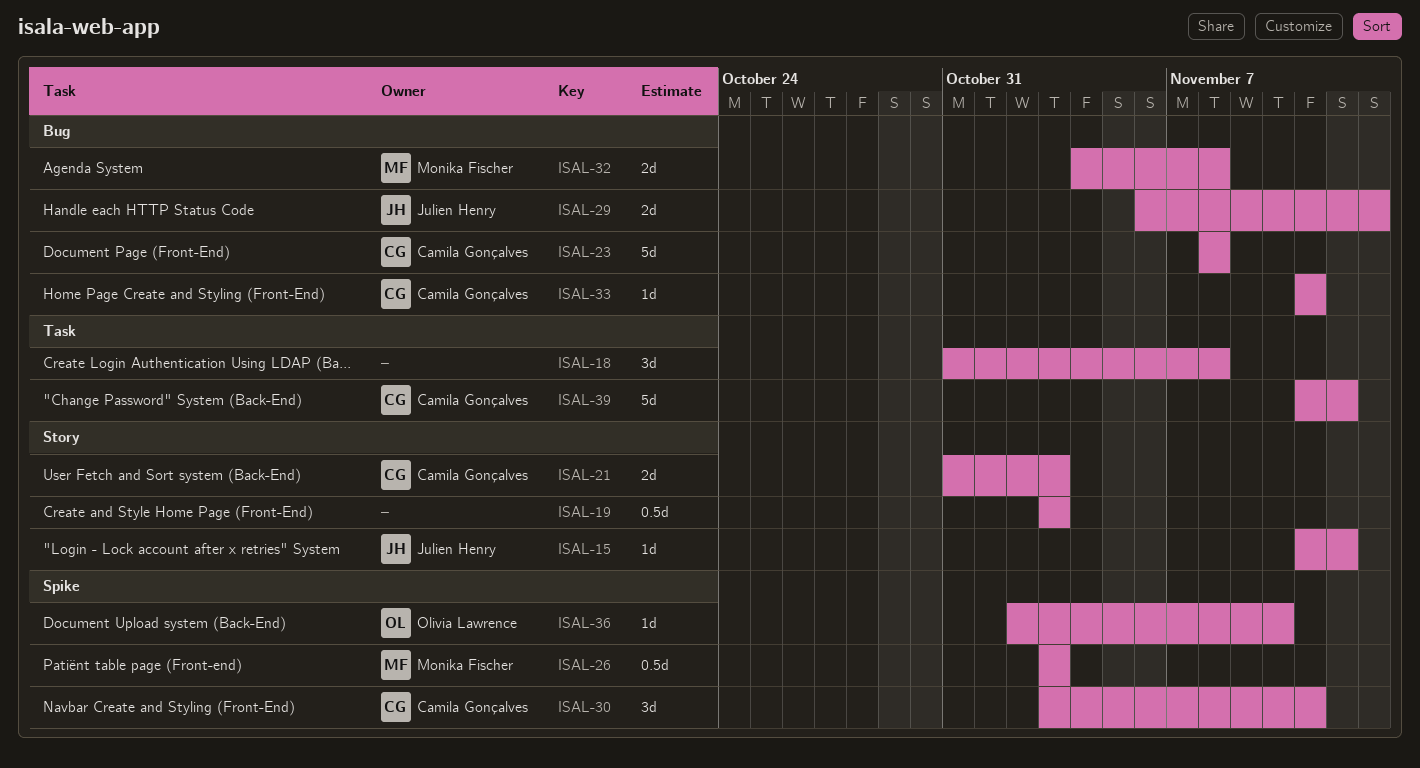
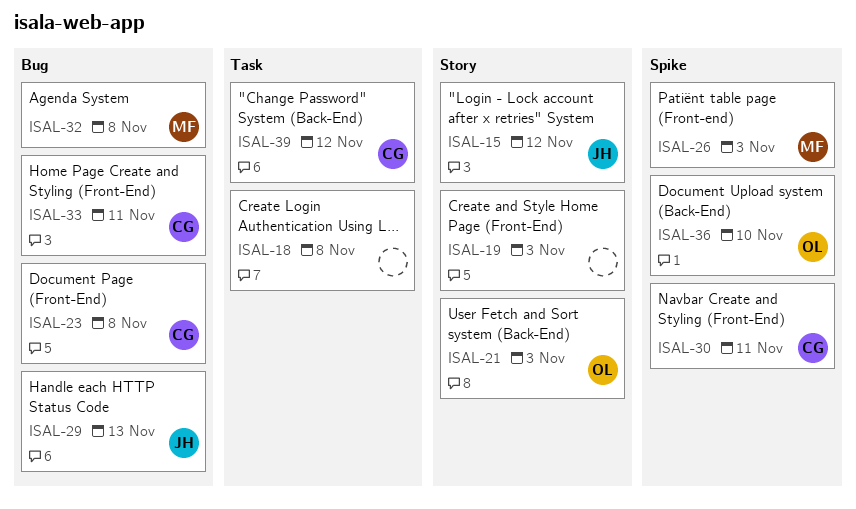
ISAL-21, owner: Camila Gonçalves -> Olivia Lawrence

